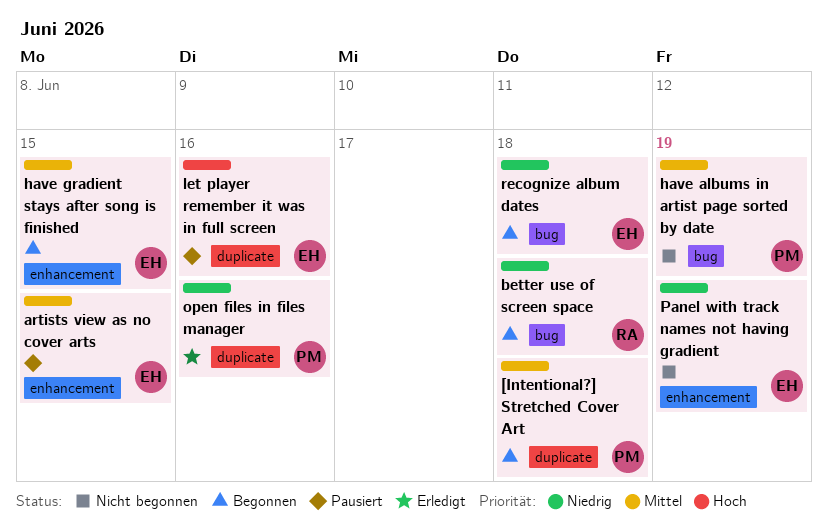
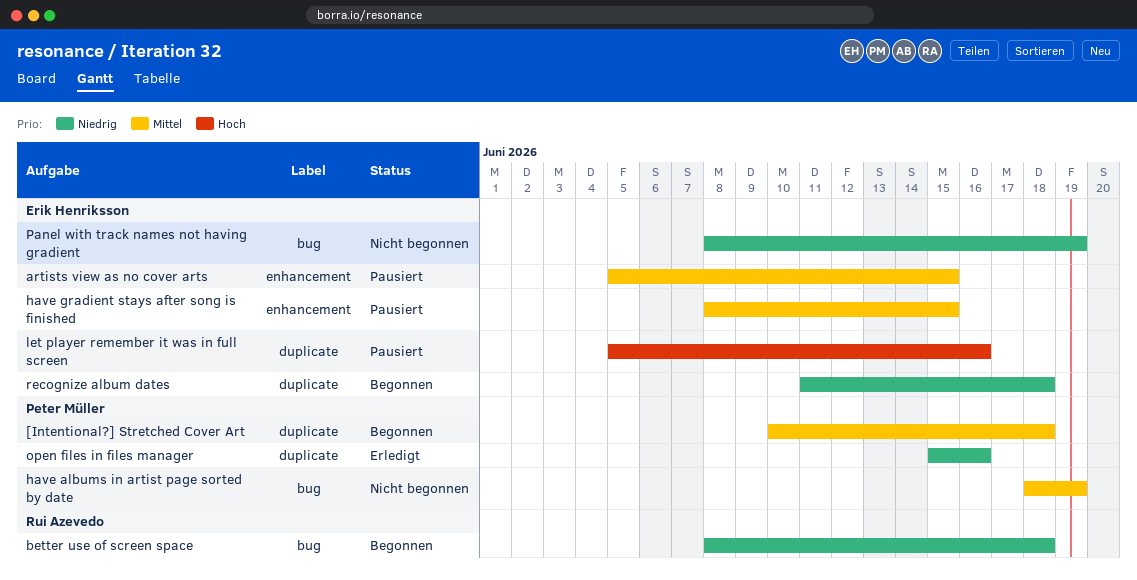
have gradient stays after song is finished, status: Begonnen -> Pausiert
Panel with track names not having gradient, label: enhancement -> bug
recognize album dates, label: bug -> duplicate

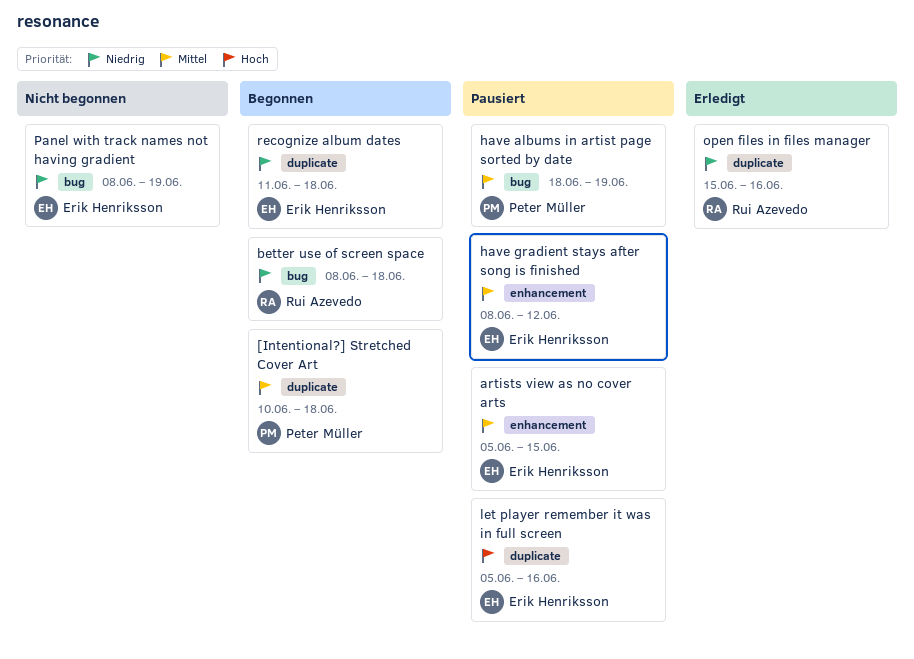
have albums in artist page sorted by date, status: Nicht begonnen -> Pausiert
have gradient stays after song is finished, due: Jun 15 -> Jun 12
open files in files manager, owner: Peter Müller -> Rui Azevedo

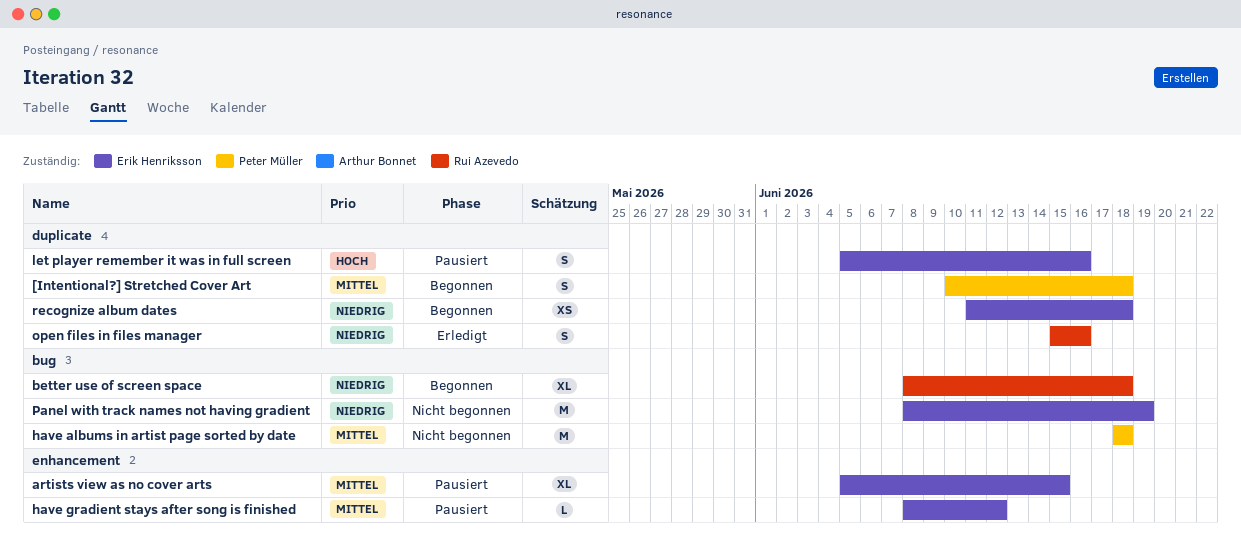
have albums in artist page sorted by date, status: Pausiert -> Nicht begonnen
have albums in artist page sorted by date, due: Jun 19 -> Jun 18

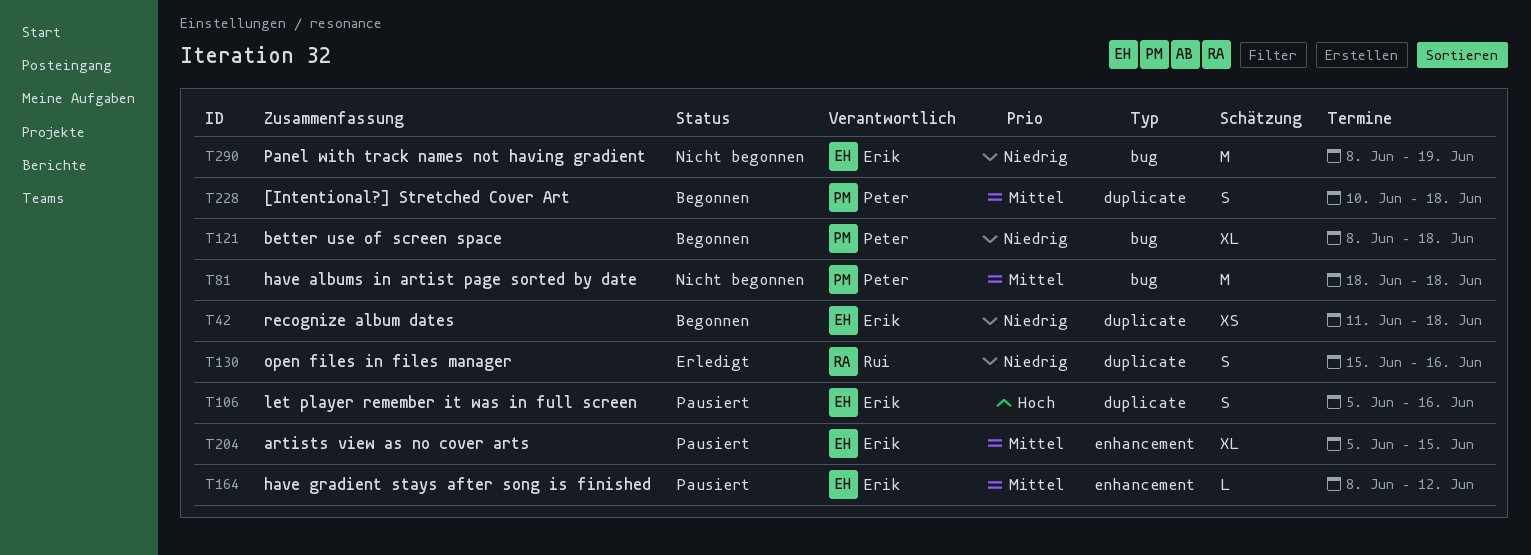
better use of screen space, owner: Rui Azevedo -> Peter Müller

